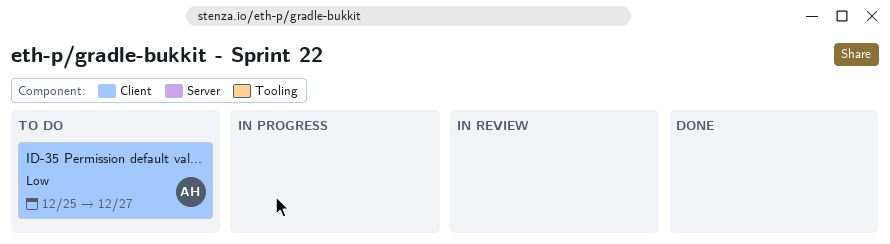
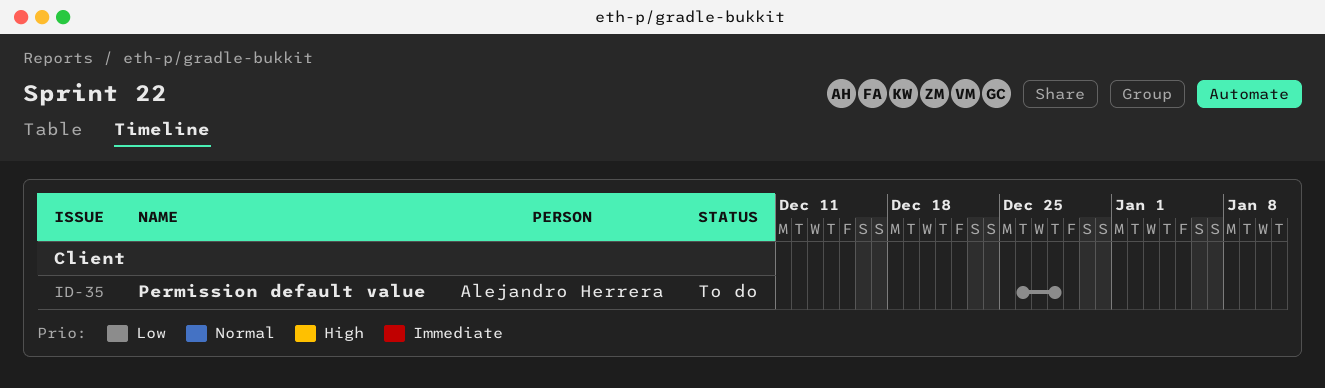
ID-35, start: Dec 25 -> Dec 26
ID-35, due: Dec 27 -> Dec 28

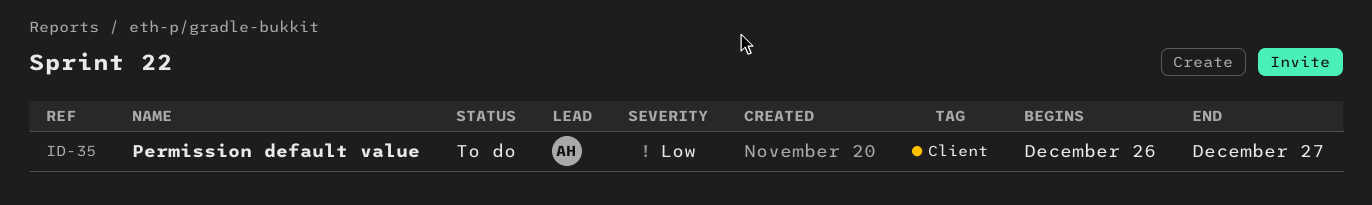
ID-35, due: Dec 28 -> Dec 27

